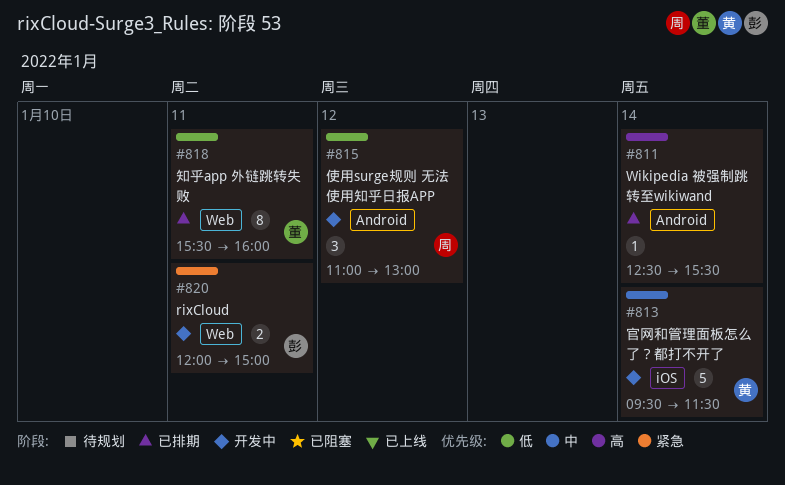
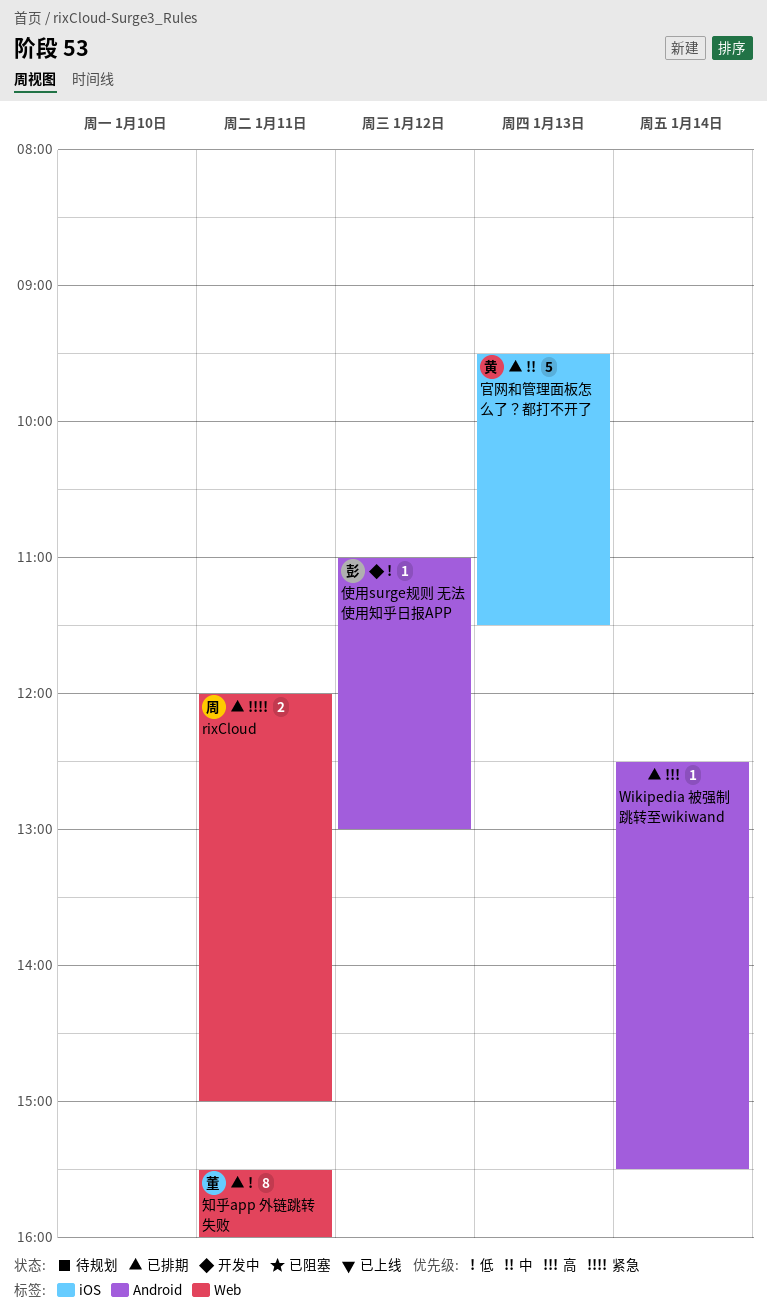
rixCloud, status: 开发中 -> 已排期
rixCloud, owner: 彭 -> 周
使用surge规则 无法使用知乎日报APP, owner: 周 -> 彭
使用surge规则 无法使用知乎日报APP, estimate: 3 -> 1
官网和管理面板怎么了？都打不开了, status: 开发中 -> 已排期
官网和管理面板怎么了？都打不开了, day: Jan 14 -> Jan 13

